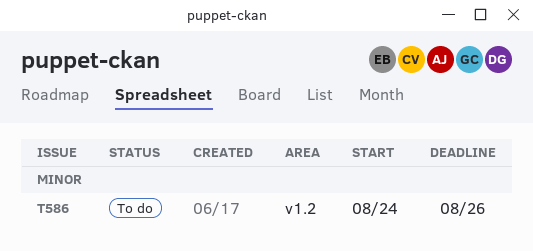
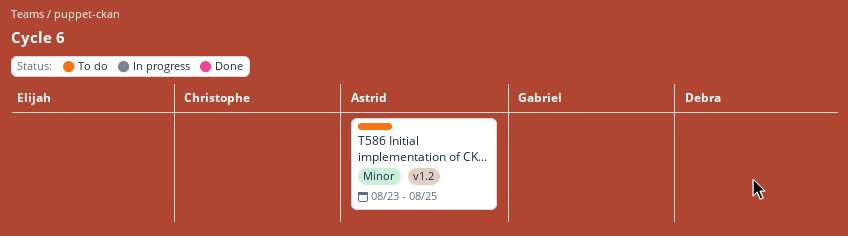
T586, start: Aug 24 -> Aug 23
T586, due: Aug 26 -> Aug 25

